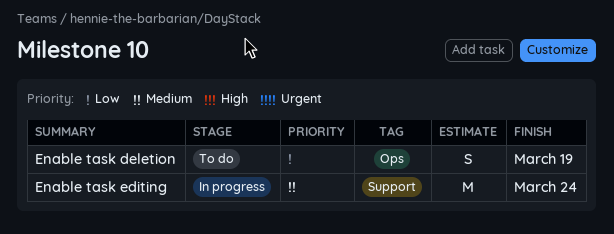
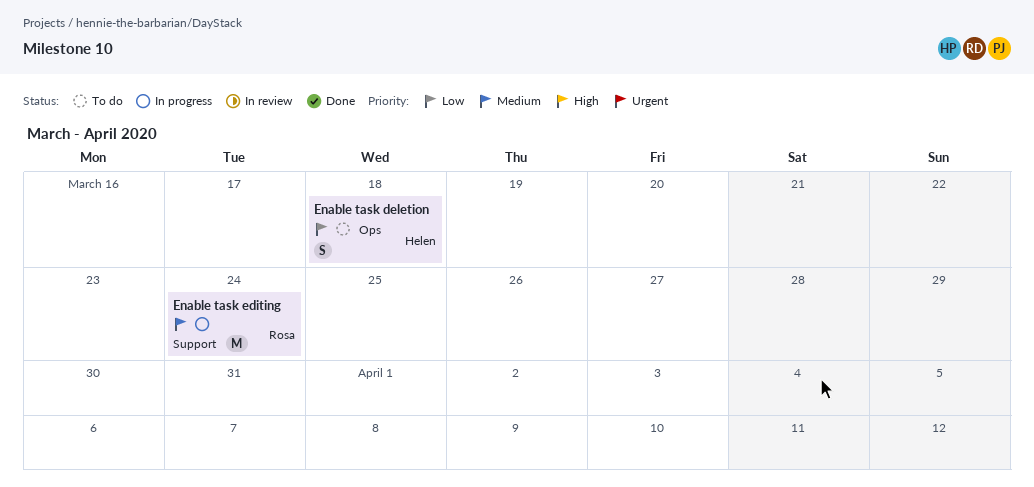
Enable task deletion, due: Mar 19 -> Mar 18

